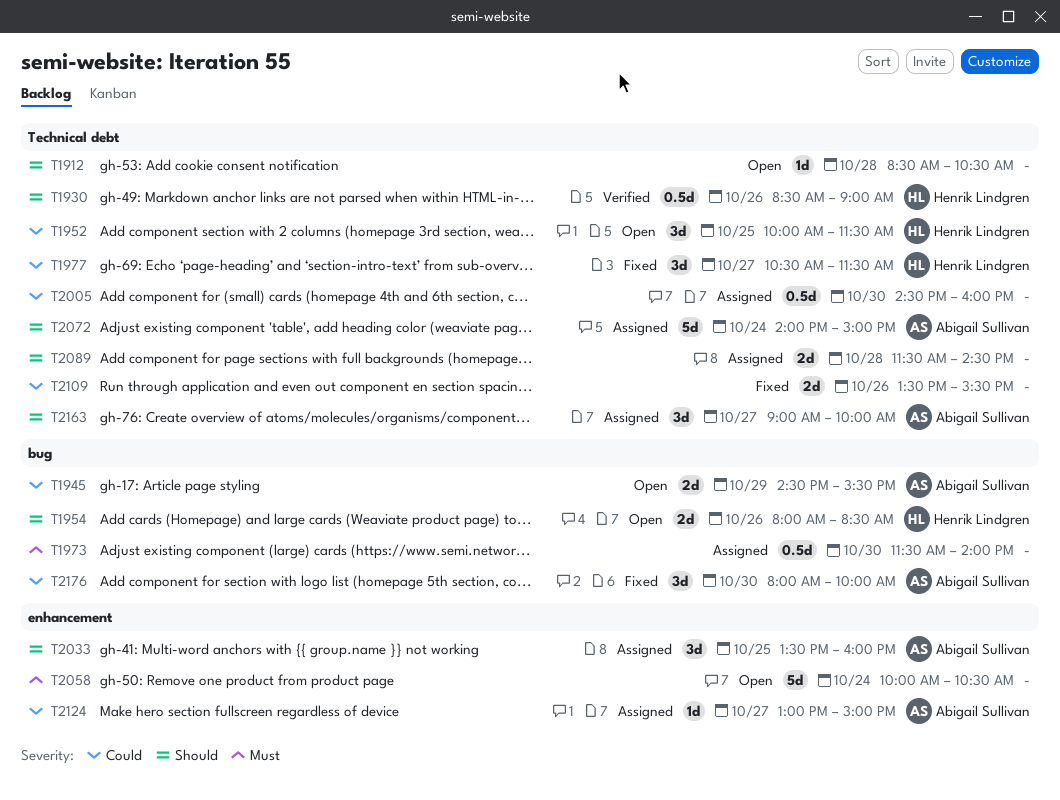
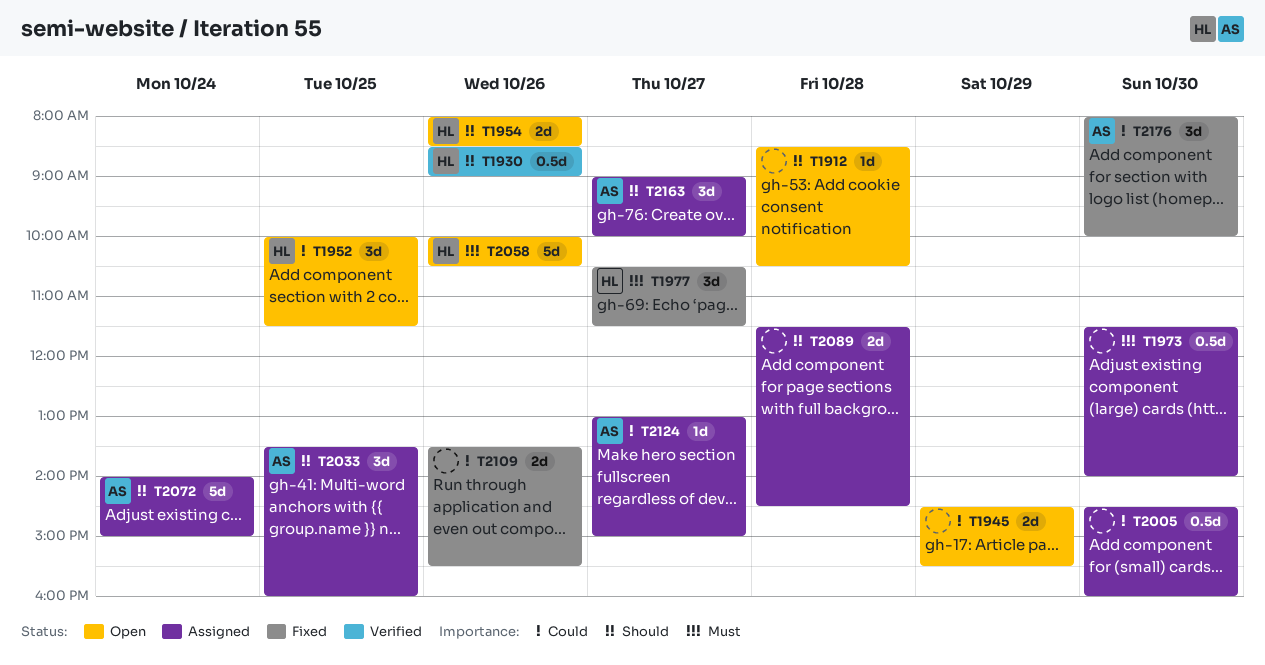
T1945, owner: Abigail Sullivan -> none
T1977, priority: Could -> Must
T2058, owner: none -> Henrik Lindgren
T2058, day: Oct 24 -> Oct 26

